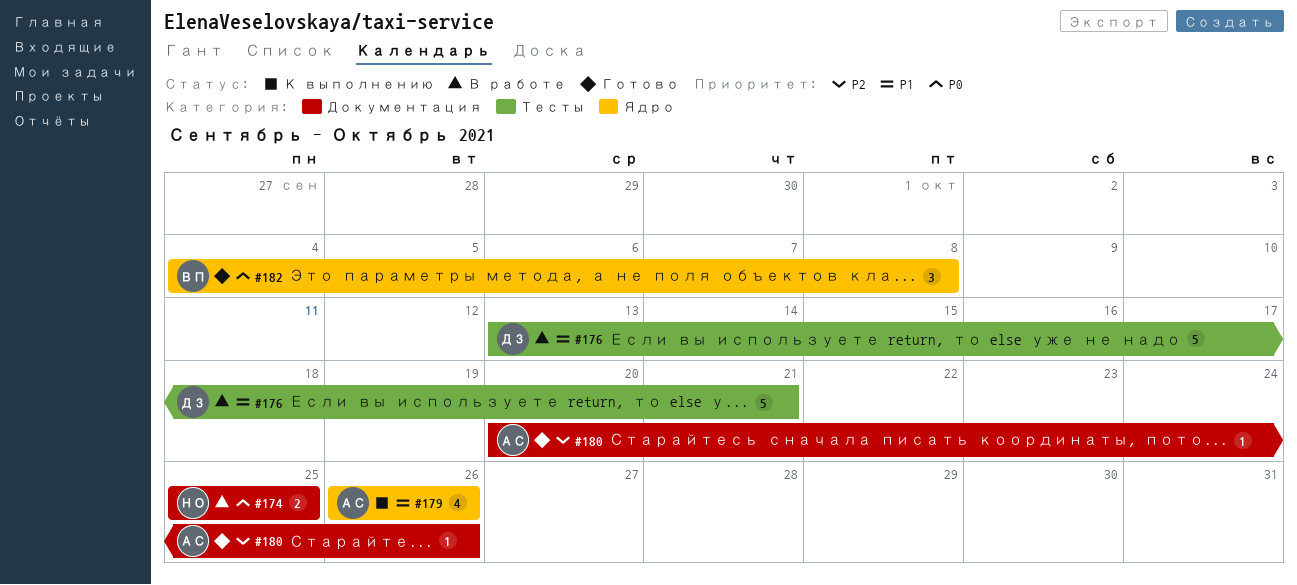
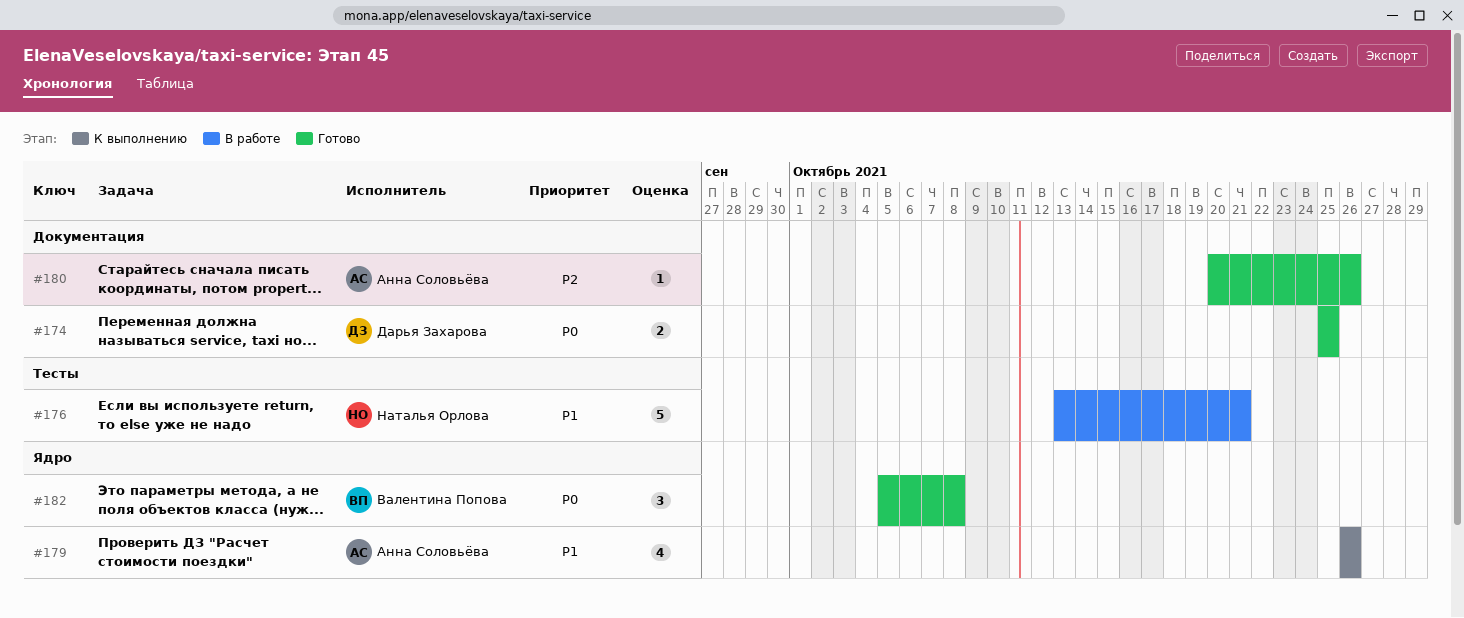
#174, status: В работе -> Готово
#174, owner: Наталья Орлова -> Дарья Захарова
#176, owner: Дарья Захарова -> Наталья Орлова
#182, start: Oct 4 -> Oct 5

